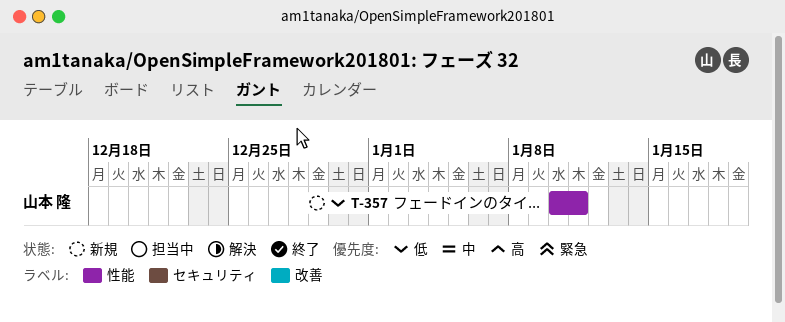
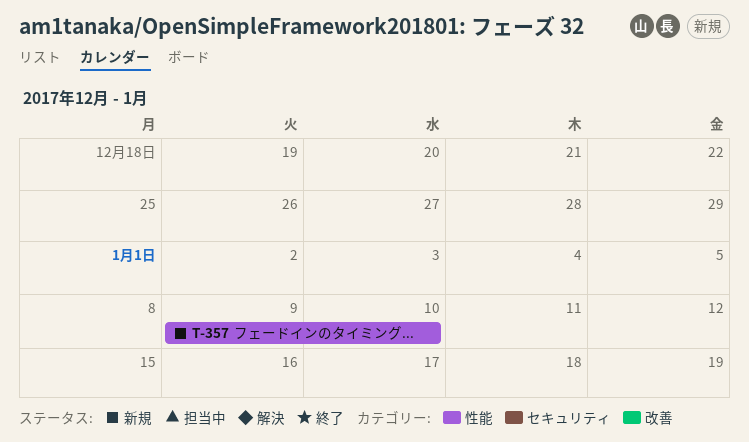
T-357, start: Jan 10 -> Jan 9
T-357, due: Jan 11 -> Jan 10

